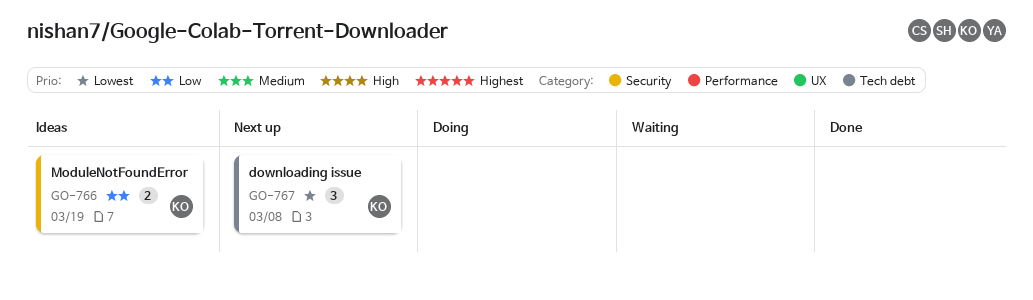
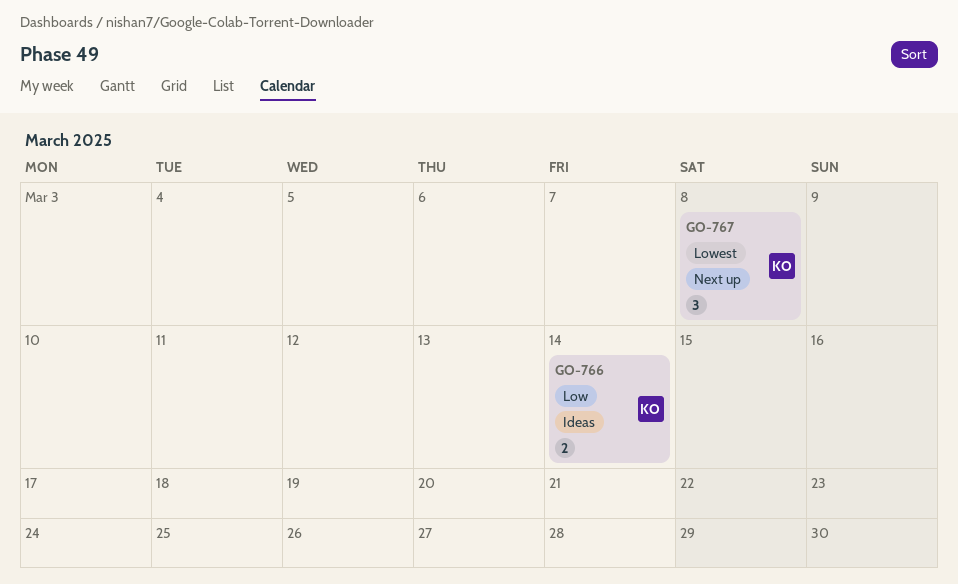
GO-766, due: Mar 19 -> Mar 14

